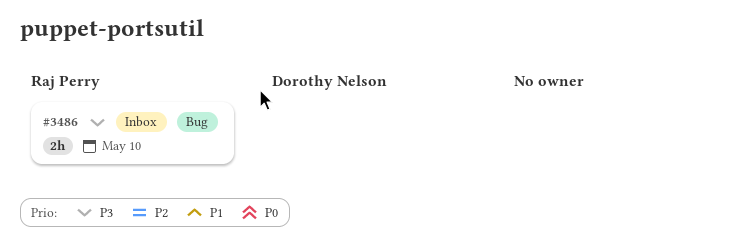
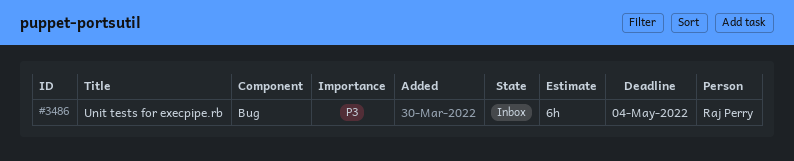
#3486, estimate: 2h -> 6h
#3486, due: May 10 -> May 4

